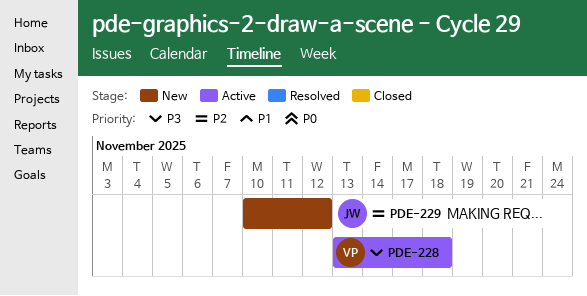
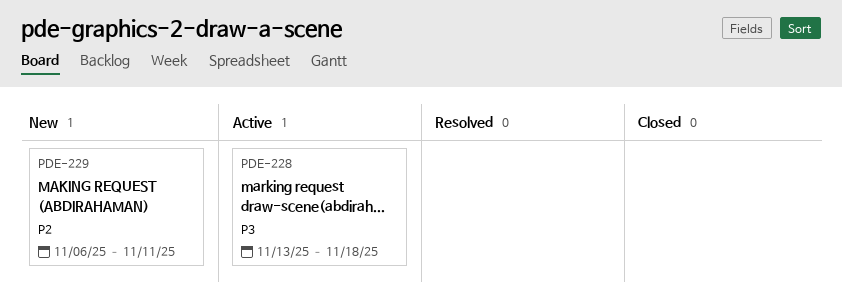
PDE-229, start: Nov 10 -> Nov 6
PDE-229, due: Nov 12 -> Nov 11

